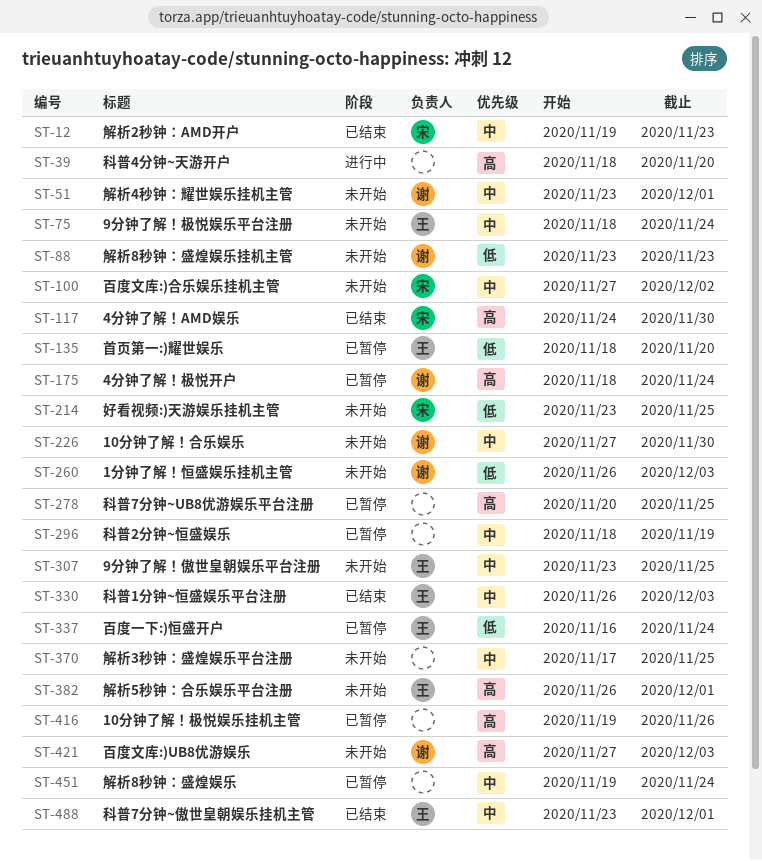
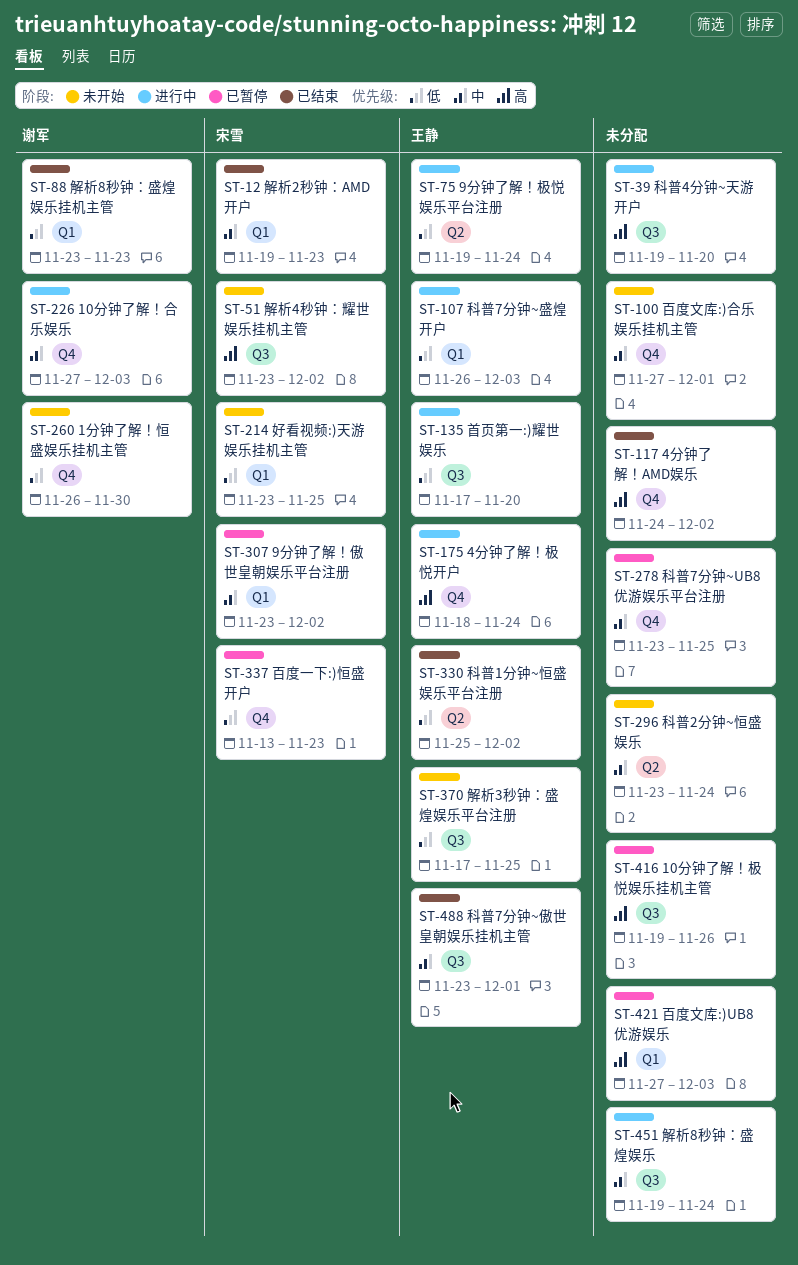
ST-39, start: Nov 18 -> Nov 19
ST-51, owner: 谢军 -> 宋雪
ST-51, priority: 中 -> 高
ST-51, due: Dec 1 -> Dec 2
ST-75, status: 未开始 -> 进行中
ST-75, priority: 中 -> 低
ST-75, start: Nov 18 -> Nov 19
ST-88, status: 未开始 -> 已结束
ST-100, owner: 宋雪 -> none
ST-100, due: Dec 2 -> Dec 1
ST-107: none -> present
ST-117, owner: 宋雪 -> none
ST-117, due: Nov 30 -> Dec 2
ST-135, status: 已暂停 -> 进行中
ST-135, start: Nov 18 -> Nov 17
ST-175, status: 已暂停 -> 进行中
ST-175, owner: 谢军 -> 王静
ST-226, status: 未开始 -> 进行中
ST-226, due: Nov 30 -> Dec 3
ST-260, due: Dec 3 -> Nov 30
ST-278, priority: 高 -> 中
ST-278, start: Nov 20 -> Nov 23
ST-296, status: 已暂停 -> 未开始
ST-296, start: Nov 18 -> Nov 23
ST-296, due: Nov 19 -> Nov 24
ST-307, status: 未开始 -> 已暂停
ST-307, owner: 王静 -> 宋雪
ST-307, due: Nov 25 -> Dec 2
ST-330, priority: 中 -> 低
ST-330, start: Nov 26 -> Nov 25
ST-330, due: Dec 3 -> Dec 2
ST-337, owner: 王静 -> 宋雪
ST-337, start: Nov 16 -> Nov 13
ST-337, due: Nov 24 -> Nov 23
ST-370, owner: none -> 王静
ST-370, priority: 中 -> 低
ST-382: present -> none
ST-421, status: 未开始 -> 已暂停
ST-421, owner: 谢军 -> none
ST-451, status: 已暂停 -> 进行中

